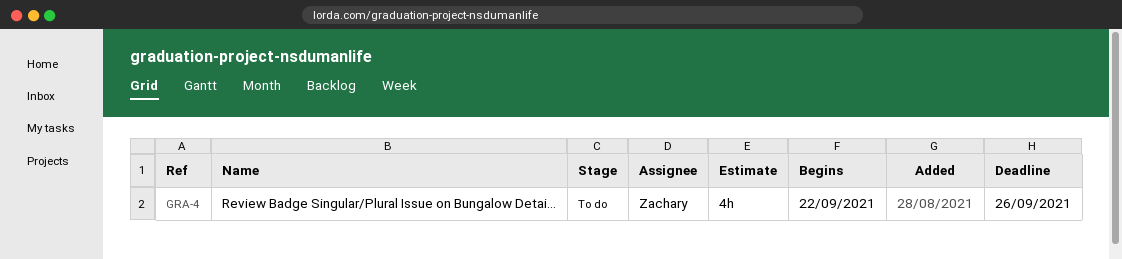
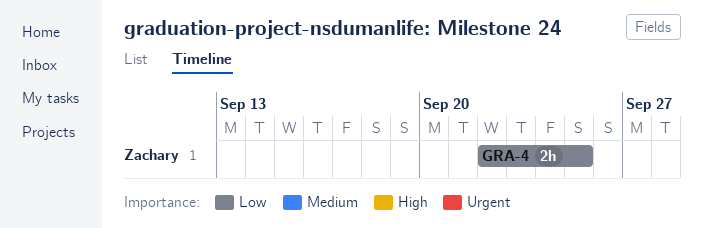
GRA-4, estimate: 4h -> 2h
GRA-4, due: Sep 26 -> Sep 25

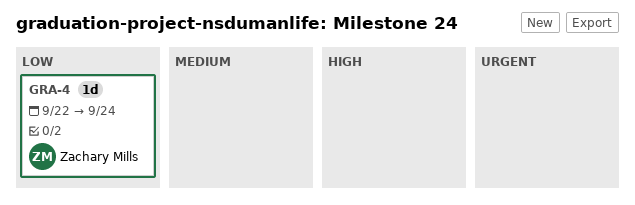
GRA-4, estimate: 2h -> 1d
GRA-4, due: Sep 25 -> Sep 24

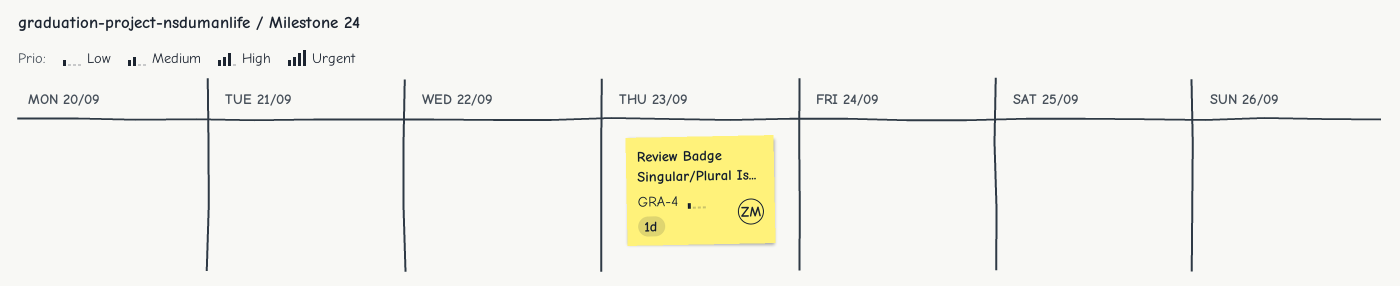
GRA-4, due: Sep 24 -> Sep 23

